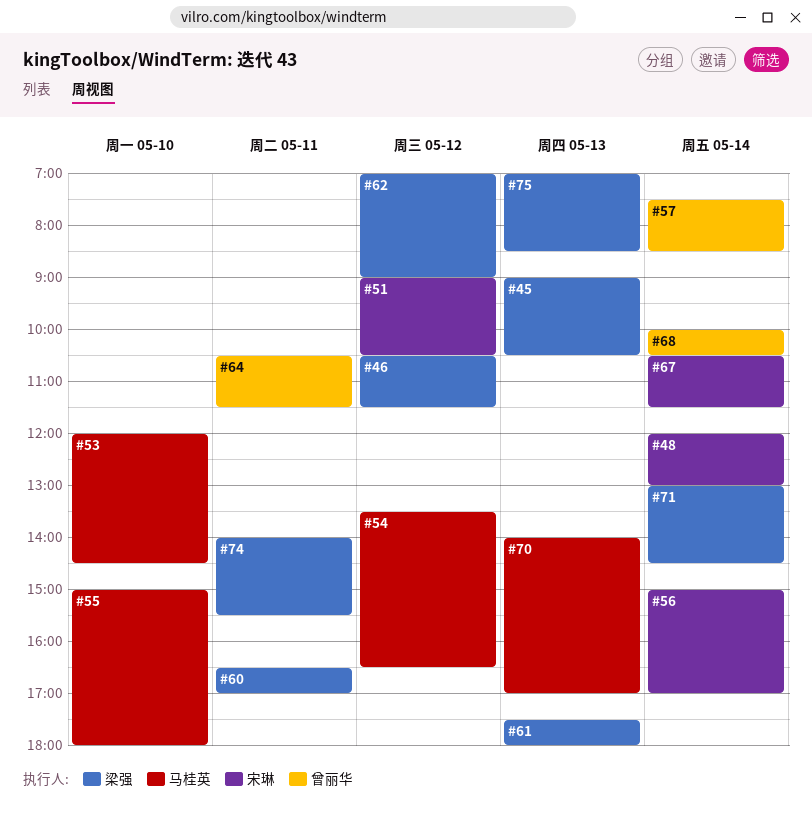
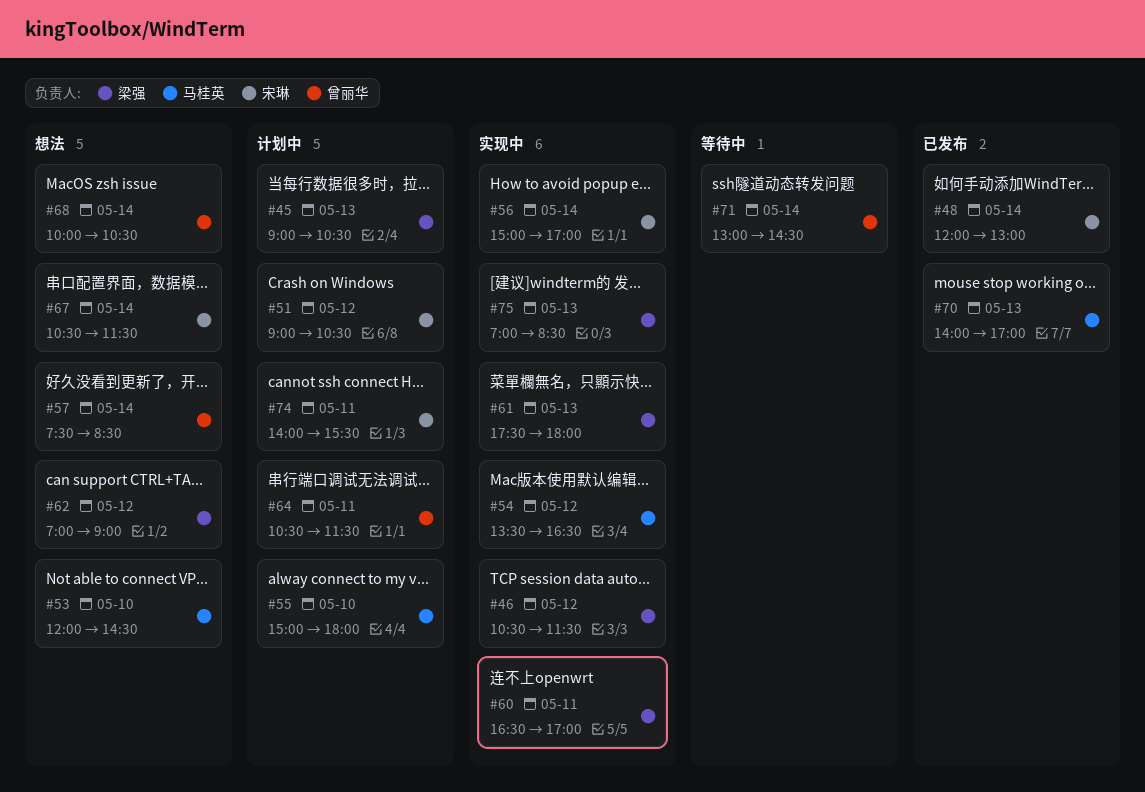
#71, owner: 梁强 -> 曾丽华
#74, owner: 梁强 -> 宋琳

